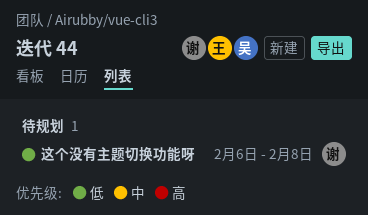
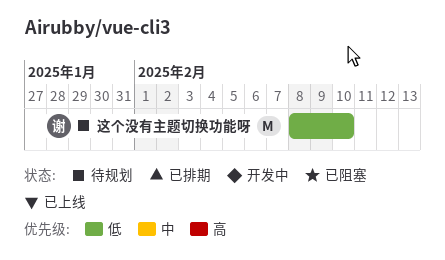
这个没有主题切换功能呀, start: Feb 6 -> Feb 8
这个没有主题切换功能呀, due: Feb 8 -> Feb 10

